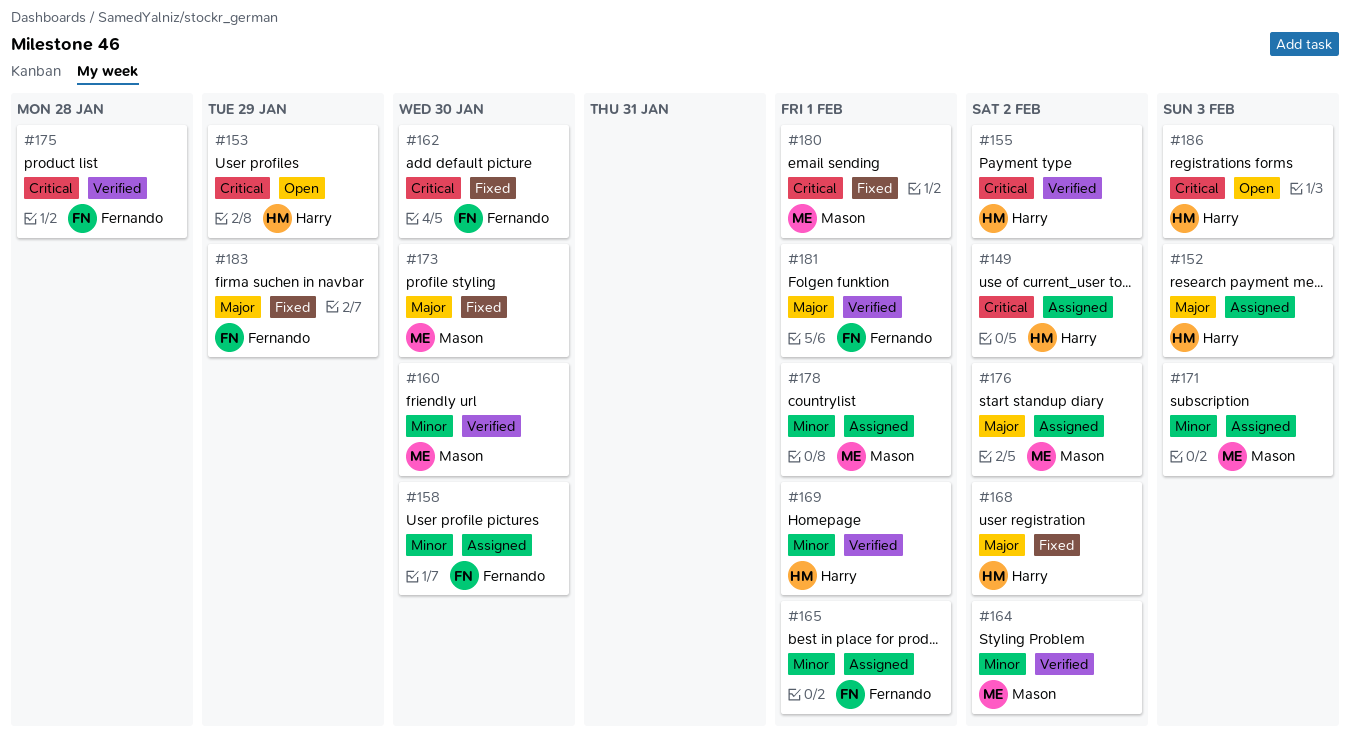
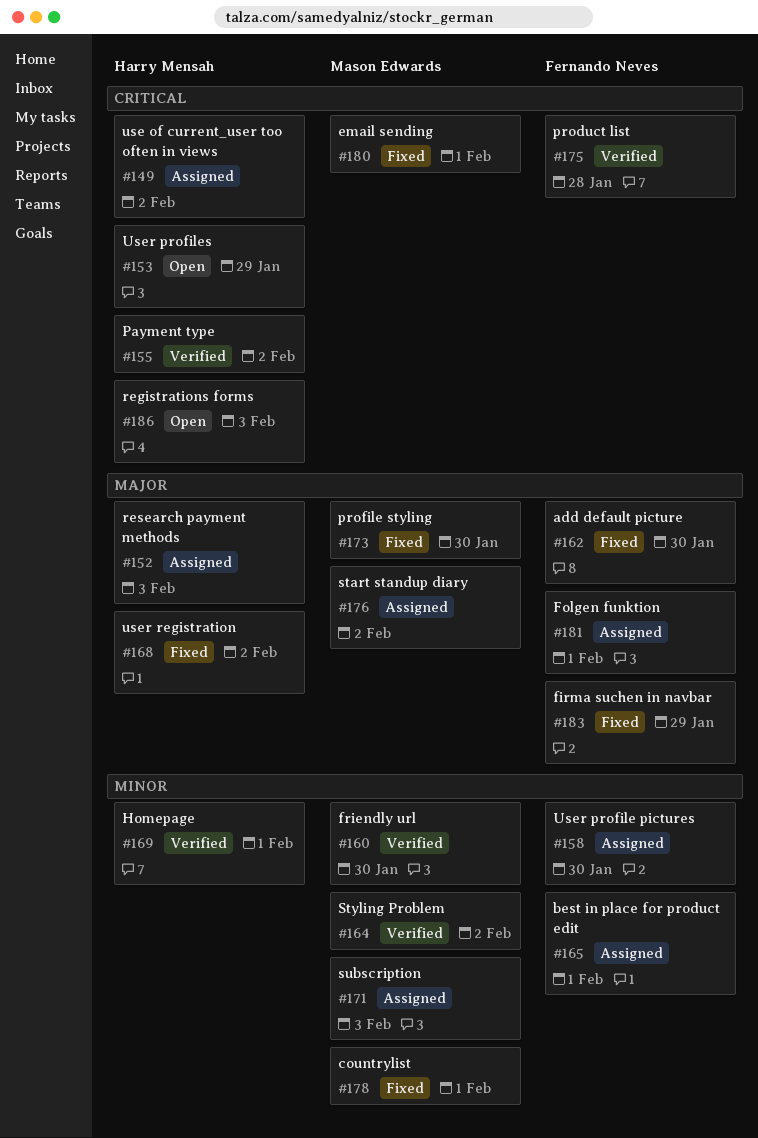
#162, priority: Critical -> Major
#178, status: Assigned -> Fixed
#181, status: Verified -> Assigned

